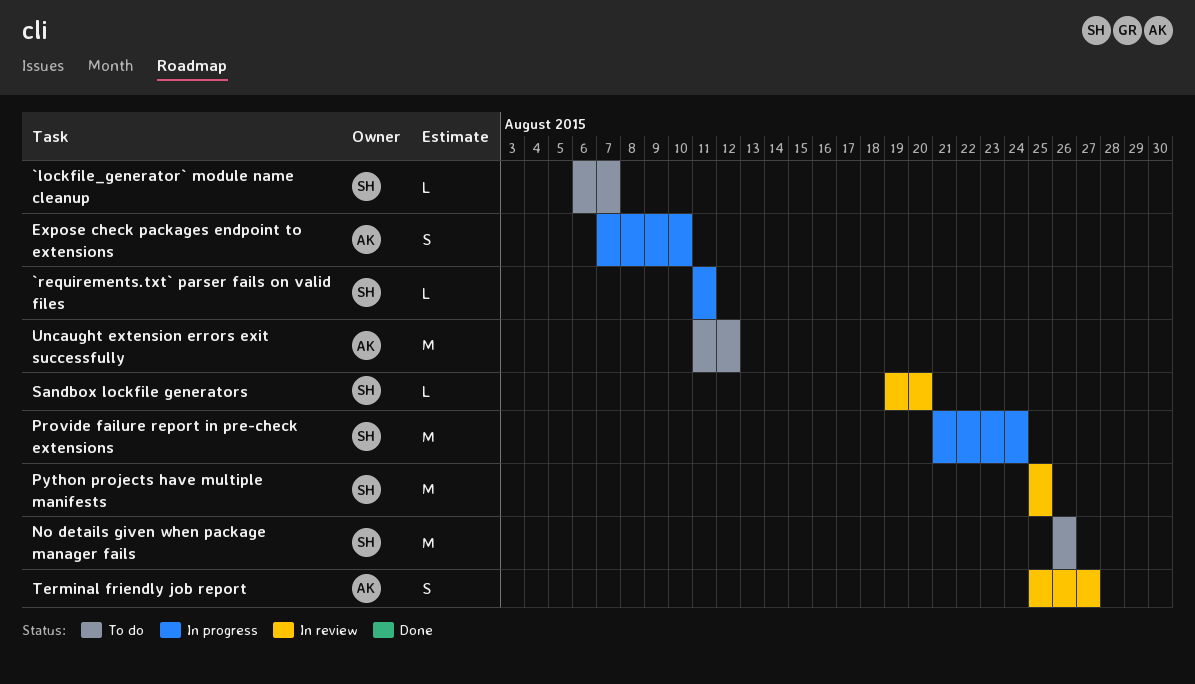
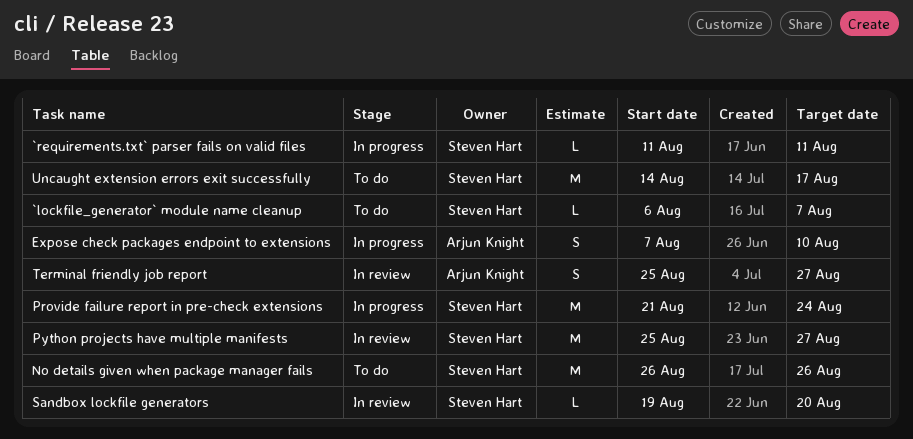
Python projects have multiple manifests, due: Aug 25 -> Aug 27
Uncaught extension errors exit successfully, owner: Arjun Knight -> Steven Hart
Uncaught extension errors exit successfully, start: Aug 11 -> Aug 14
Uncaught extension errors exit successfully, due: Aug 12 -> Aug 17

